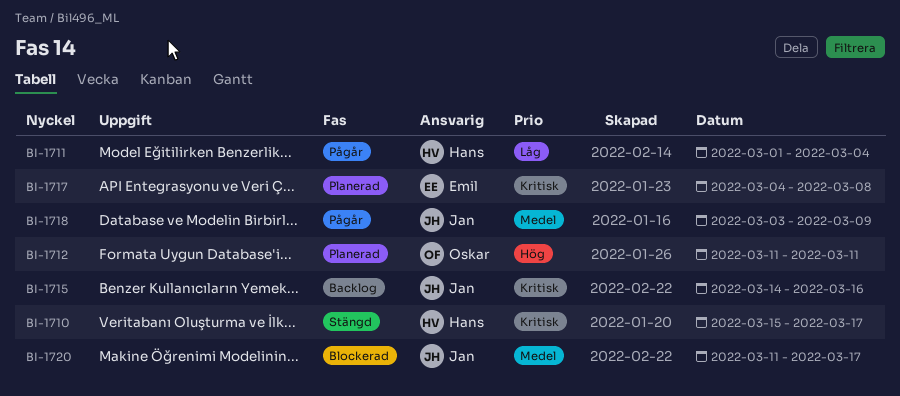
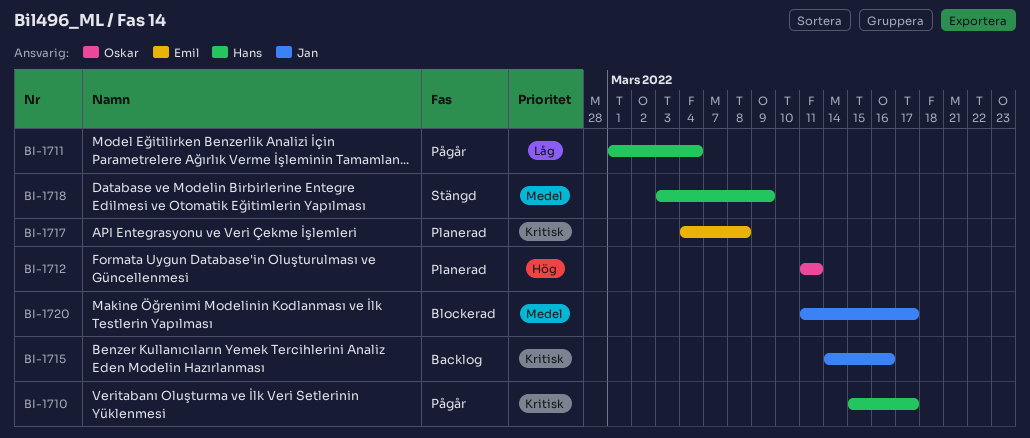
BI-1710, status: Stängd -> Pågår
BI-1718, status: Pågår -> Stängd
BI-1718, owner: Jan -> Hans

